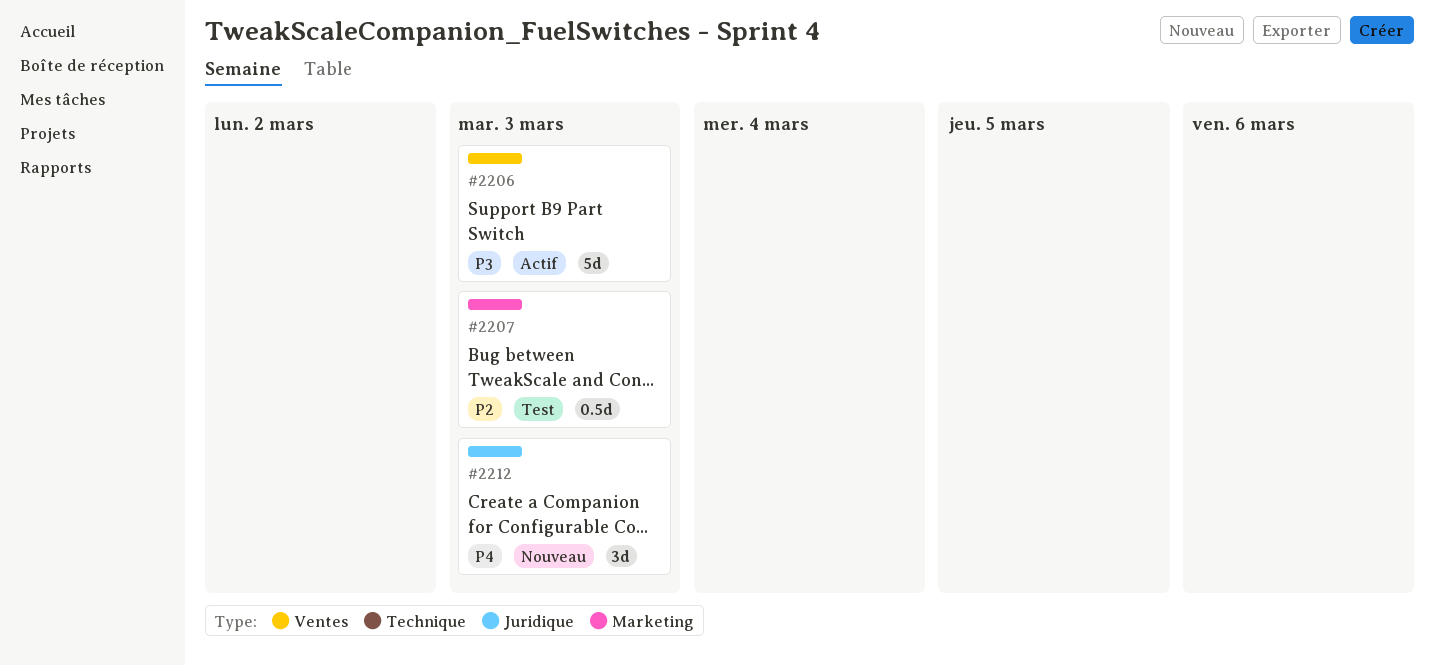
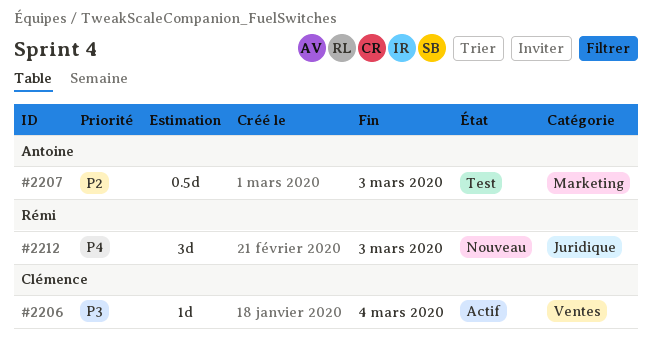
#2206, estimate: 5d -> 1d
#2206, due: Mar 3 -> Mar 4

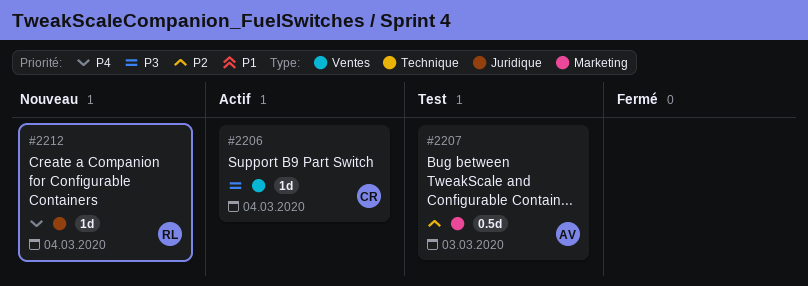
#2212, estimate: 3d -> 1d
#2212, due: Mar 3 -> Mar 4

